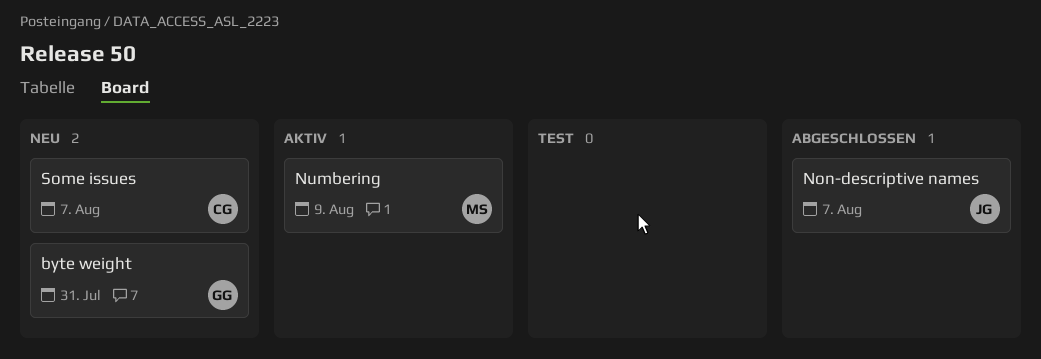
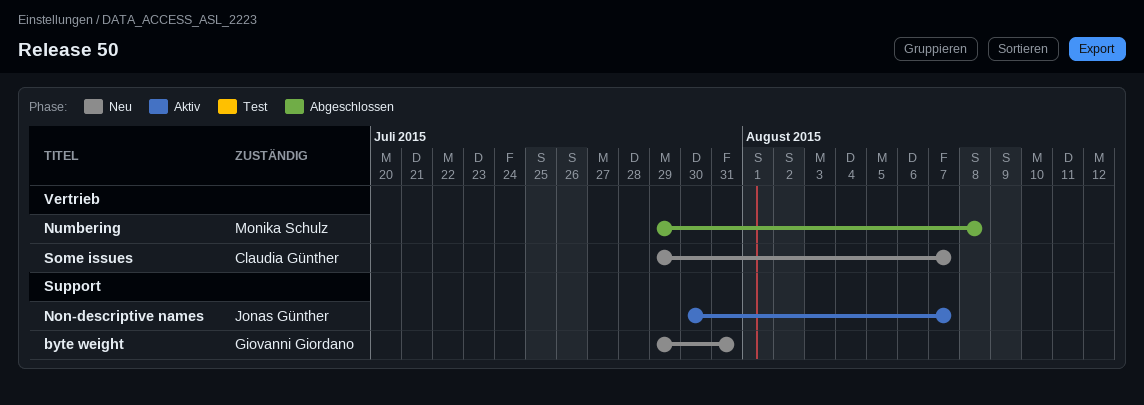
Non-descriptive names, status: Abgeschlossen -> Aktiv
Numbering, status: Aktiv -> Abgeschlossen
Numbering, due: Aug 9 -> Aug 8

